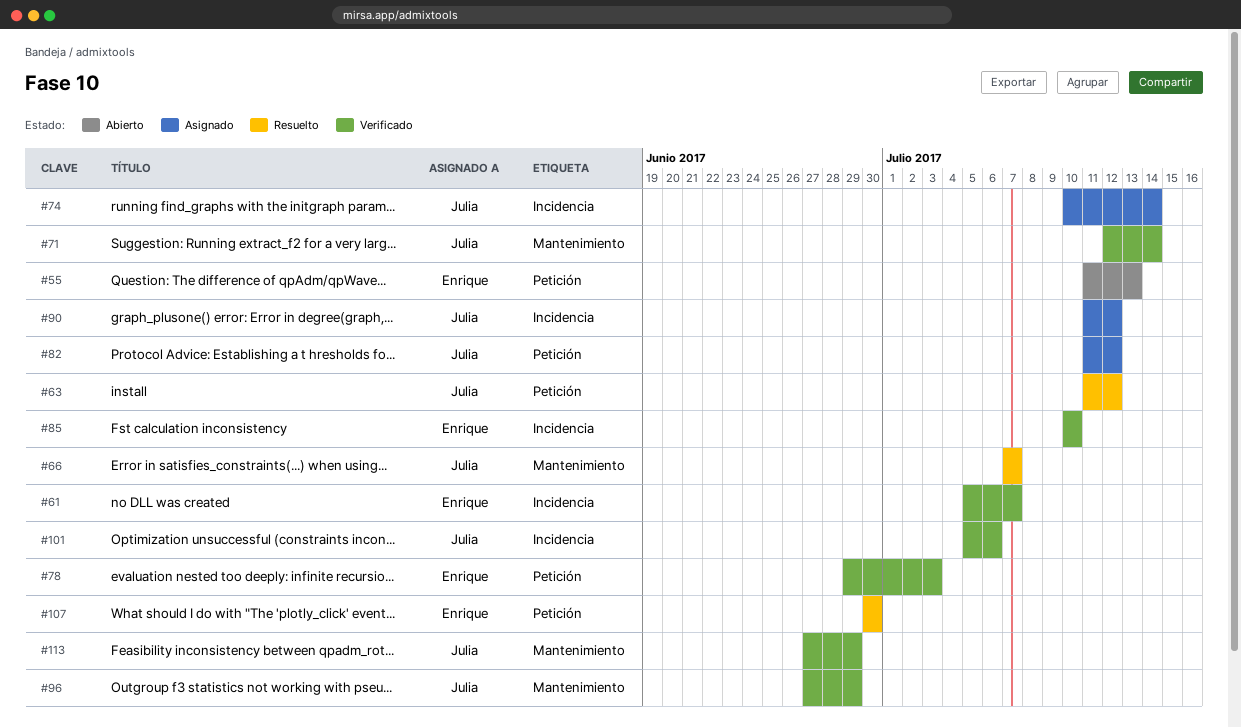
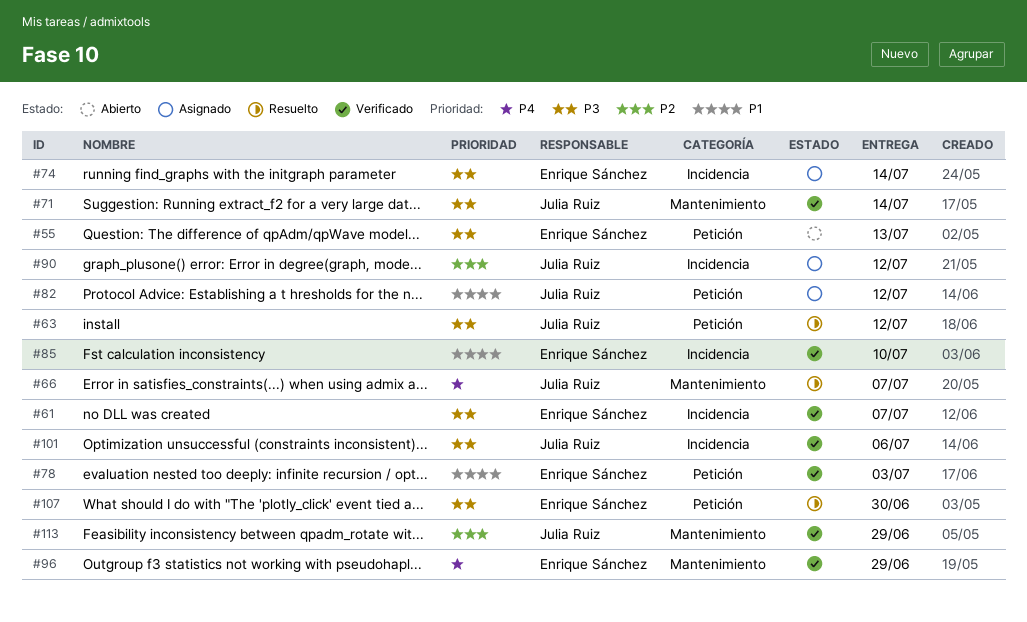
#74, owner: Julia Ruiz -> Enrique Sánchez
#96, owner: Julia Ruiz -> Enrique Sánchez

